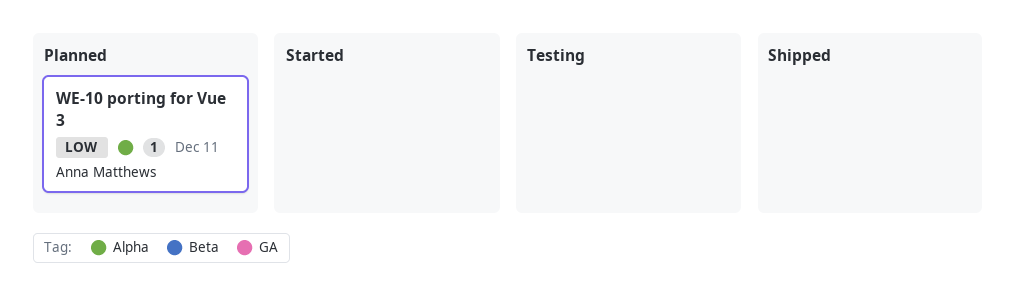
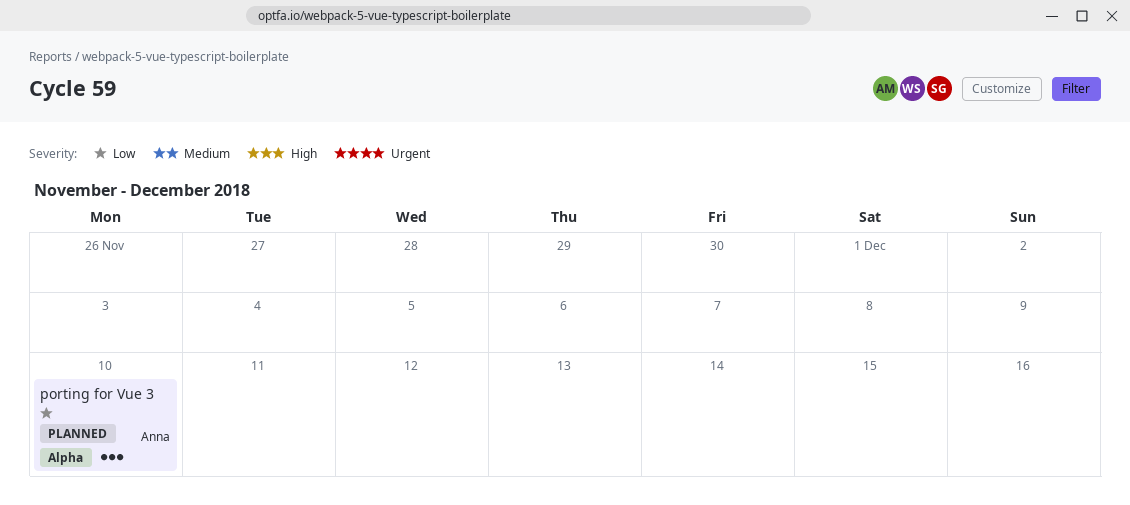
porting for Vue 3, estimate: 1 -> 3
porting for Vue 3, due: Dec 11 -> Dec 10

